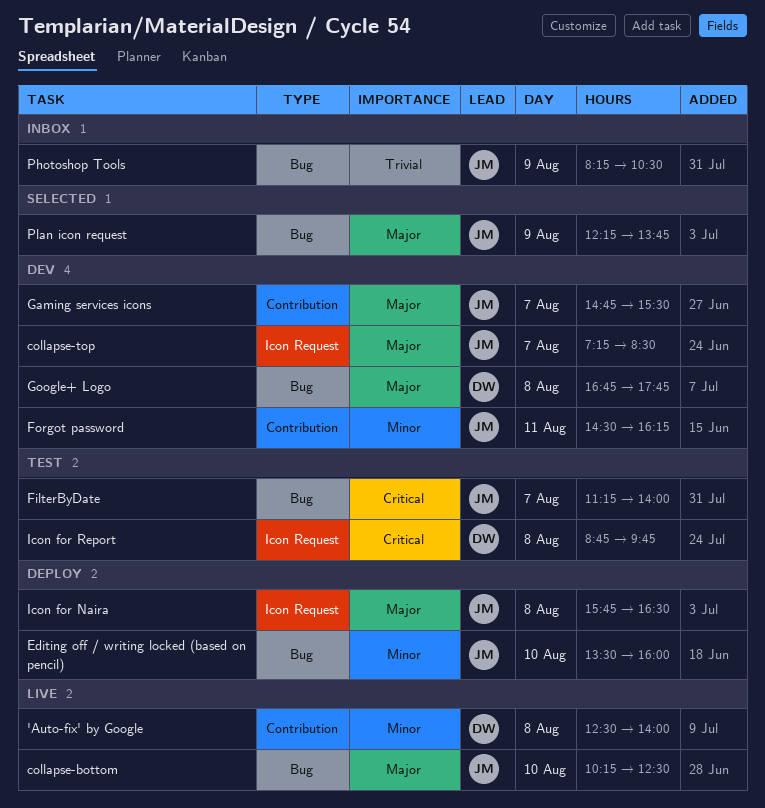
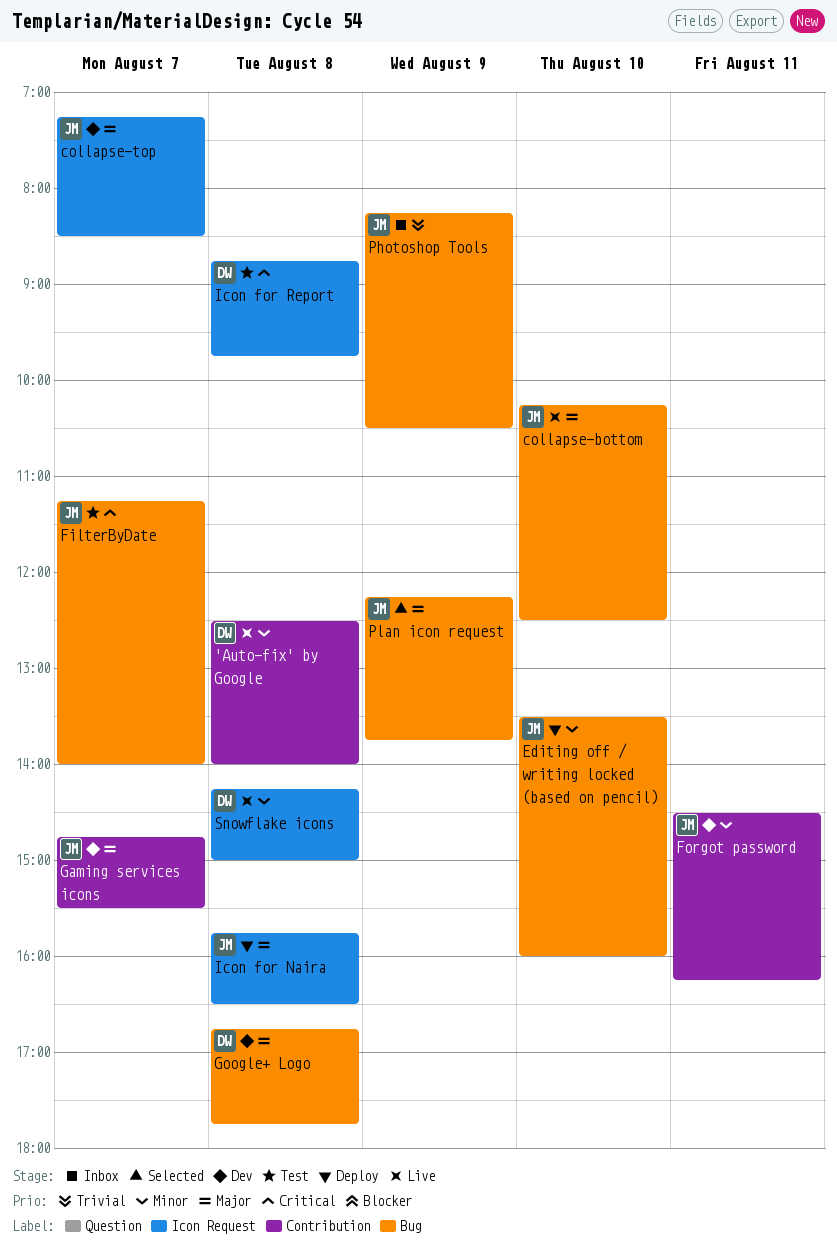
Snowflake icons: none -> present

